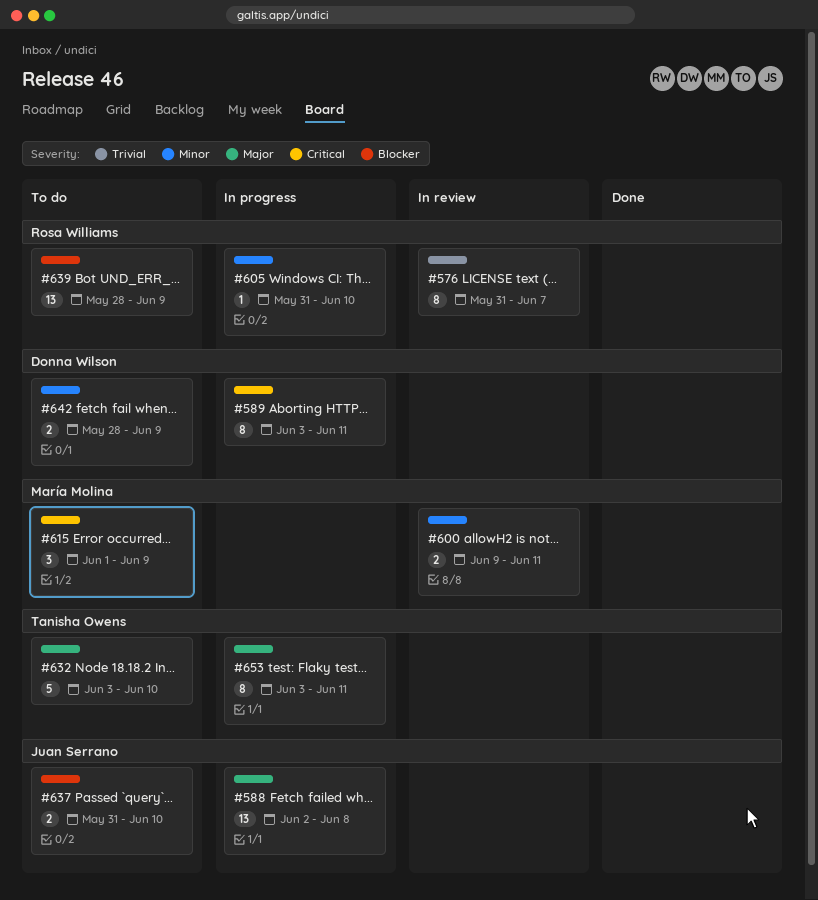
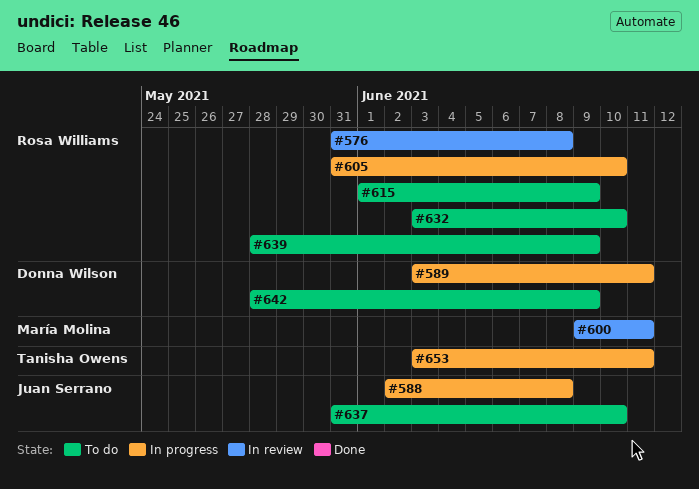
#576, due: Jun 7 -> Jun 8
#615, owner: María Molina -> Rosa Williams
#632, owner: Tanisha Owens -> Rosa Williams

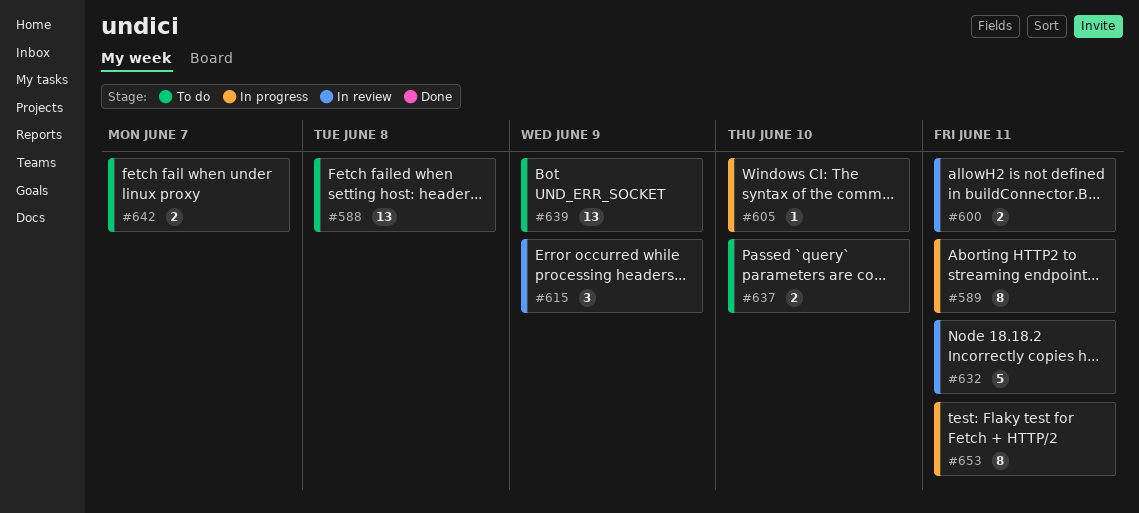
#576: present -> none
#588, status: In progress -> To do
#615, status: To do -> In review
#632, status: To do -> In review
#632, due: Jun 10 -> Jun 11
#642, due: Jun 9 -> Jun 7

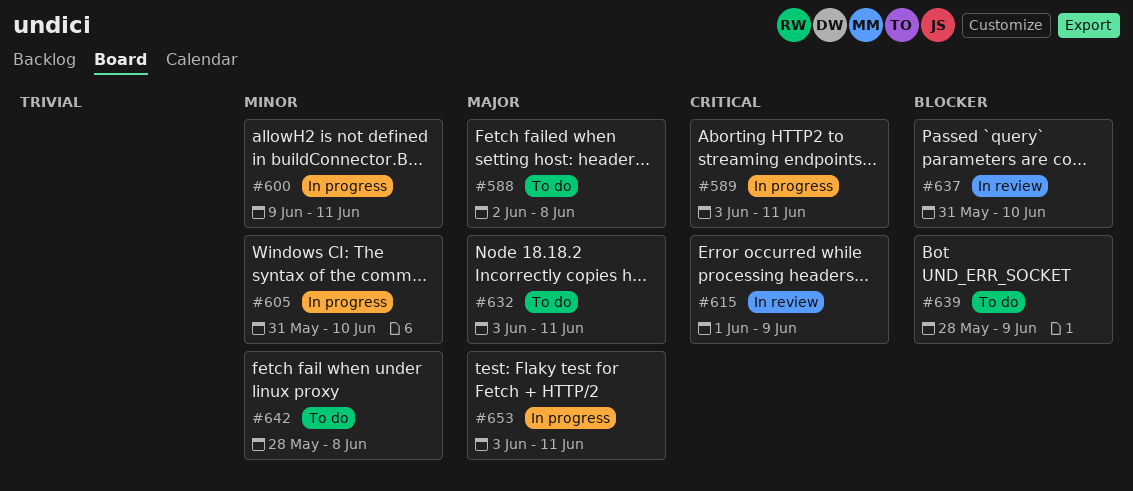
#600, status: In review -> In progress
#632, status: In review -> To do
#637, status: To do -> In review
#642, due: Jun 7 -> Jun 8

